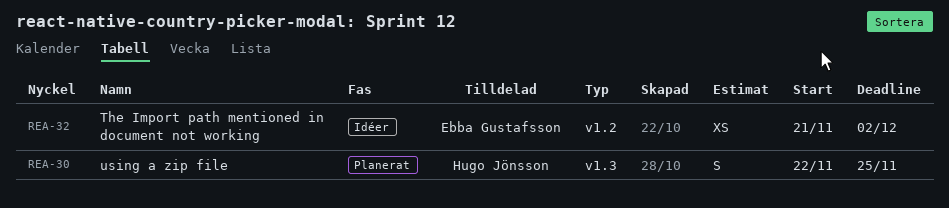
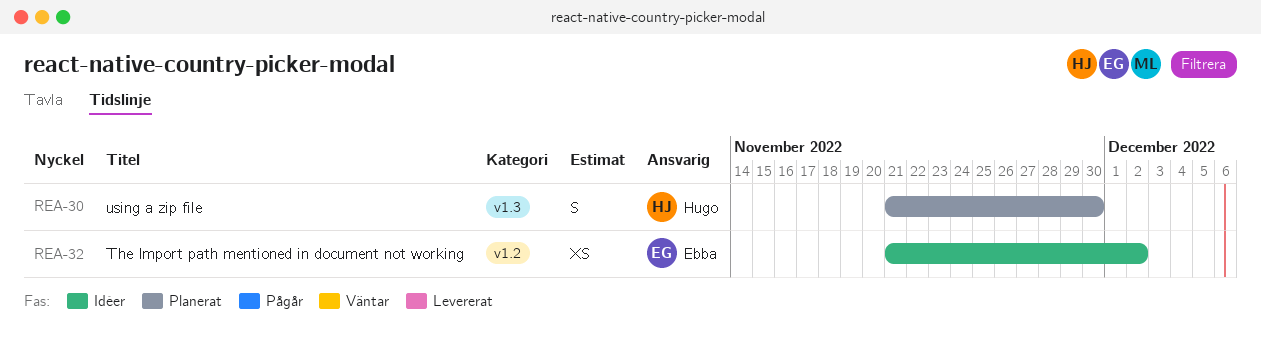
REA-30, start: Nov 22 -> Nov 21
REA-30, due: Nov 25 -> Nov 30

